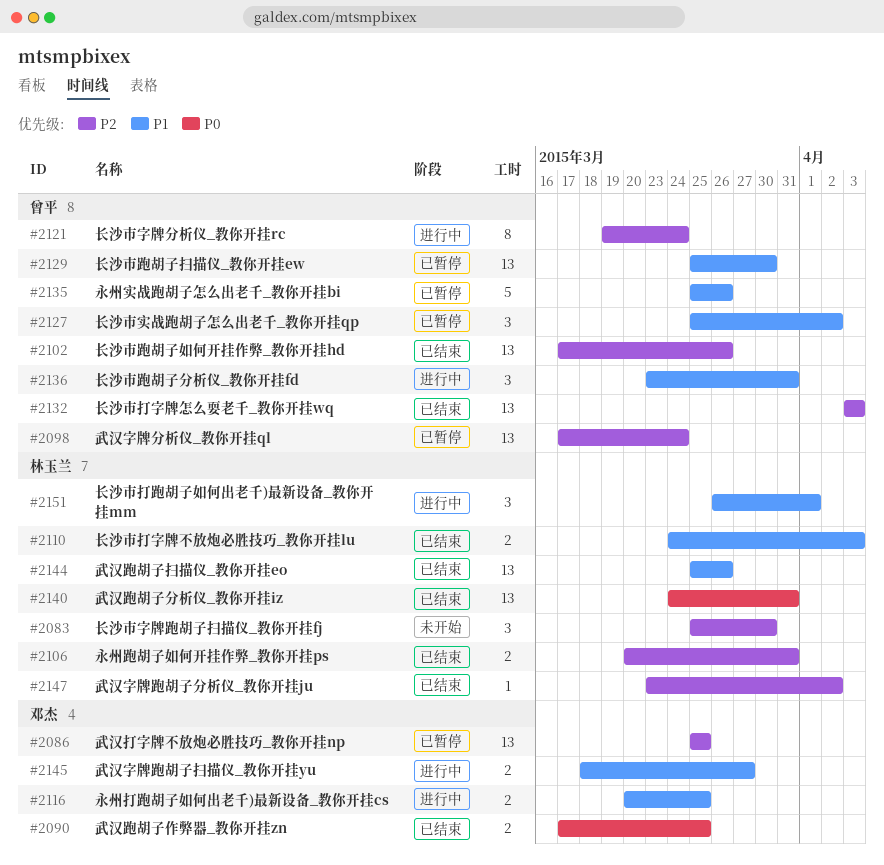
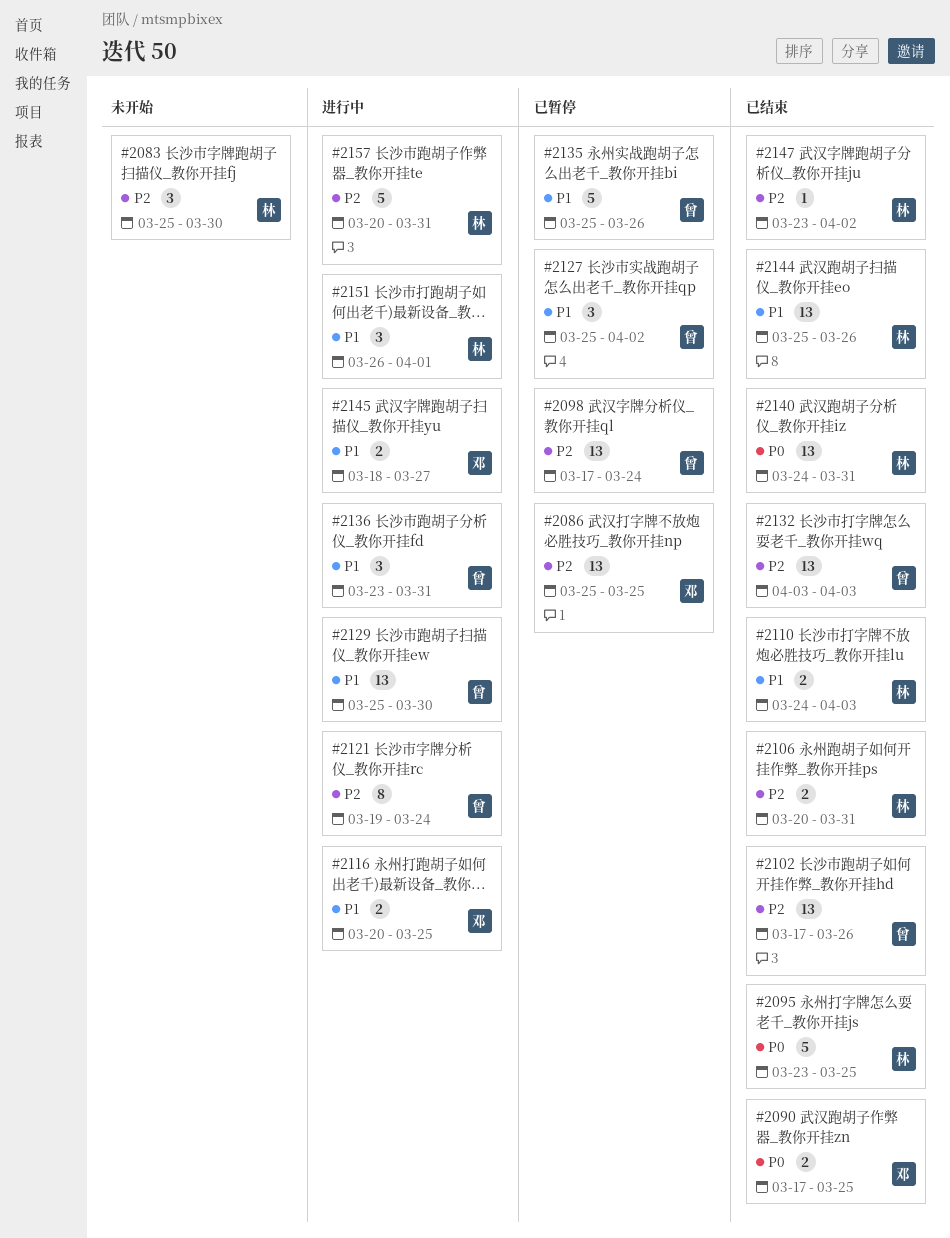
#2095: none -> present
#2129, status: 已暂停 -> 进行中
#2157: none -> present

